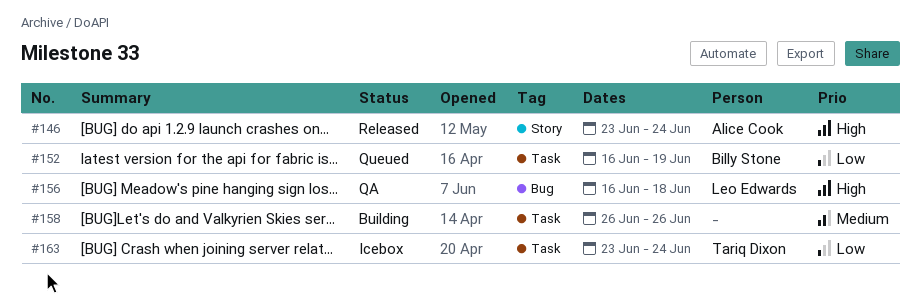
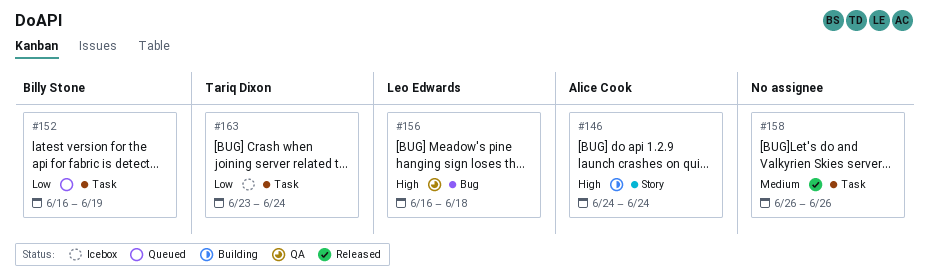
#146, status: Released -> Building
#146, start: Jun 23 -> Jun 24
#158, status: Building -> Released

